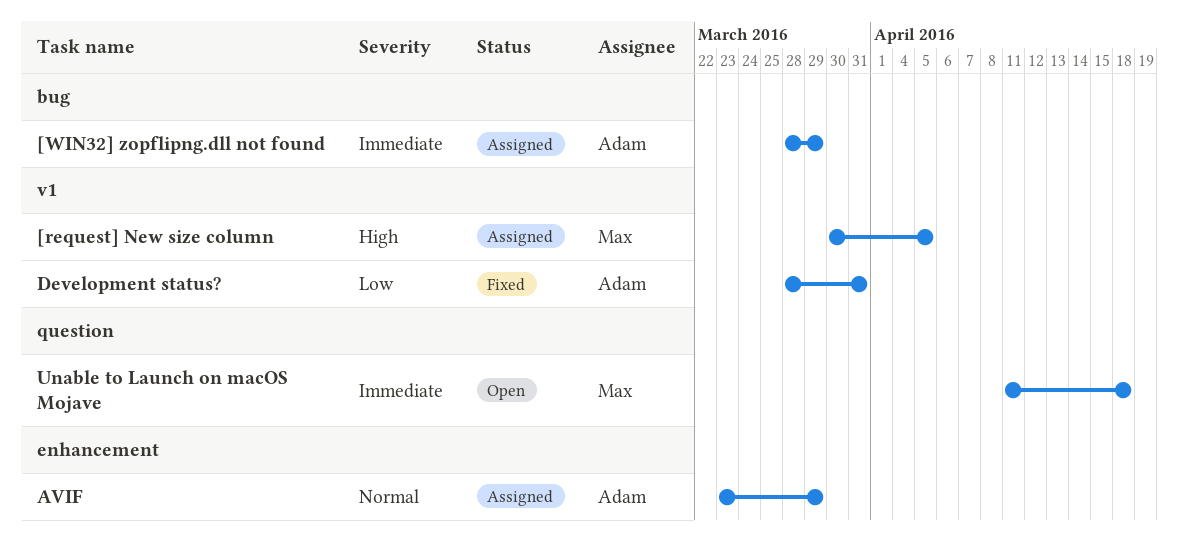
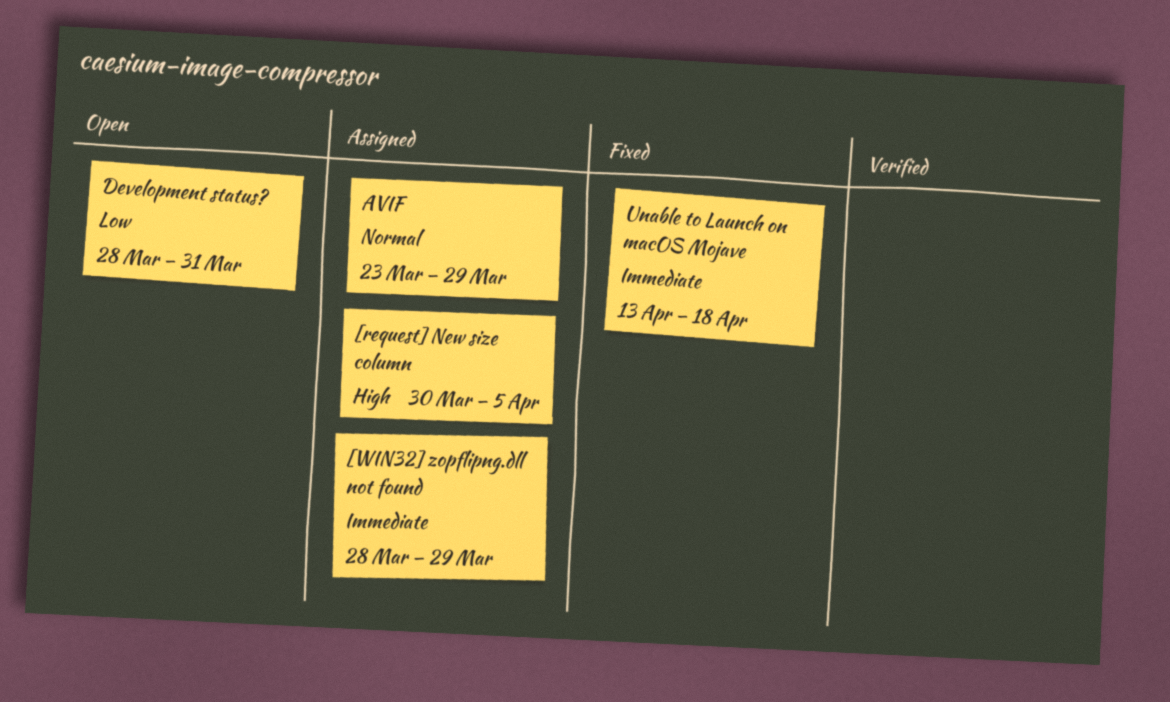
Development status?, status: Fixed -> Open
Unable to Launch on macOS Mojave, status: Open -> Fixed
Unable to Launch on macOS Mojave, start: Apr 11 -> Apr 13

